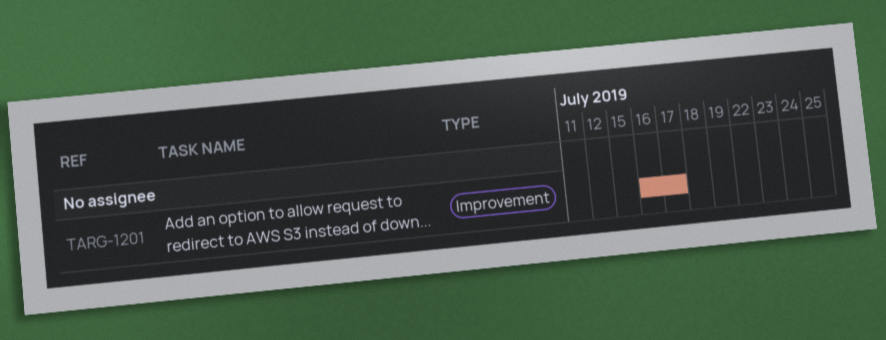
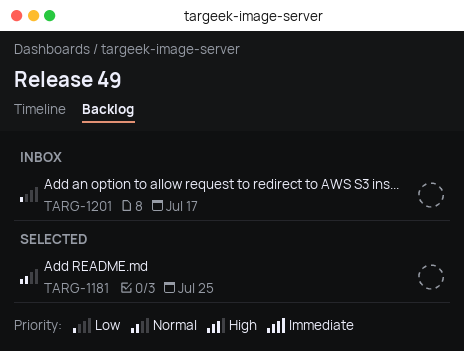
TARG-1181: none -> present

